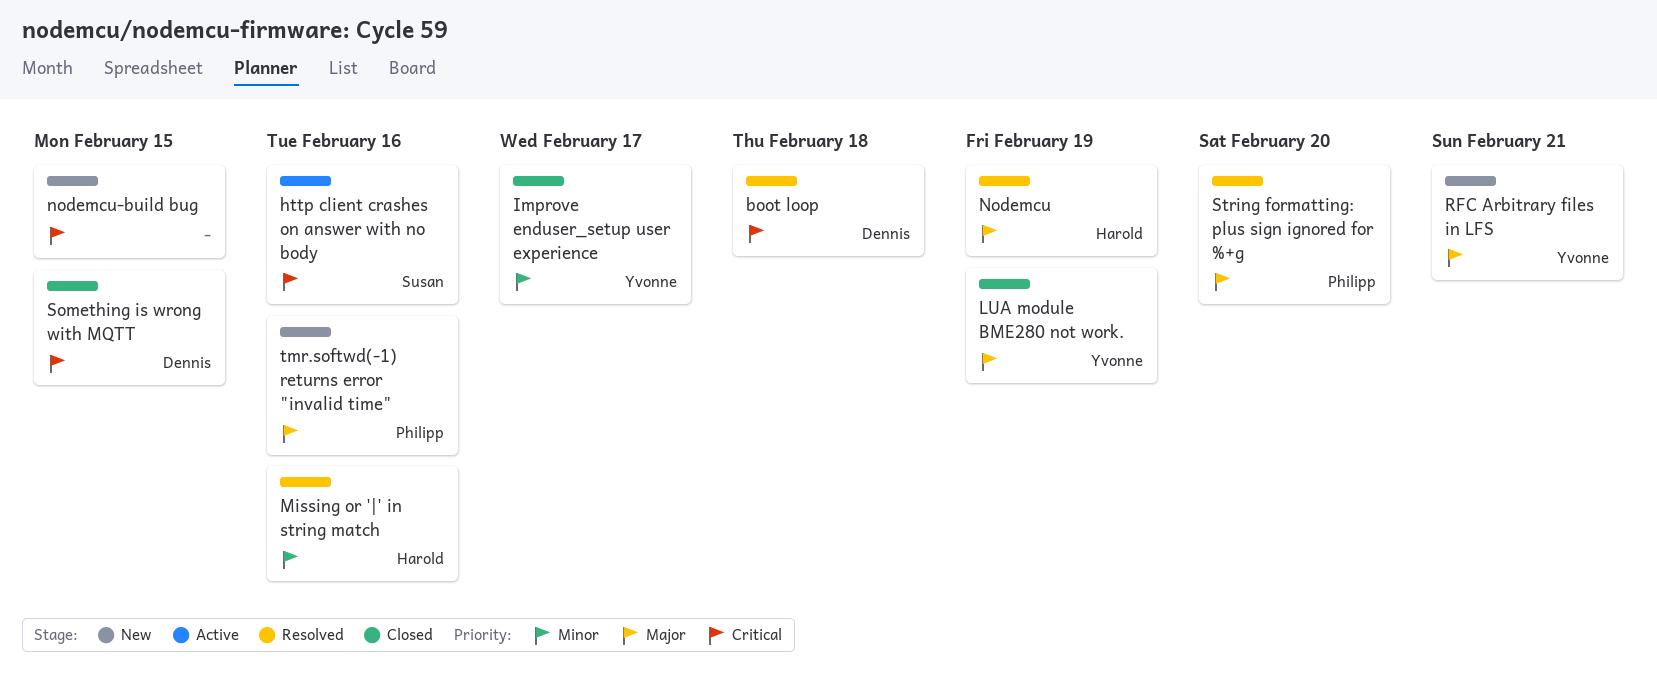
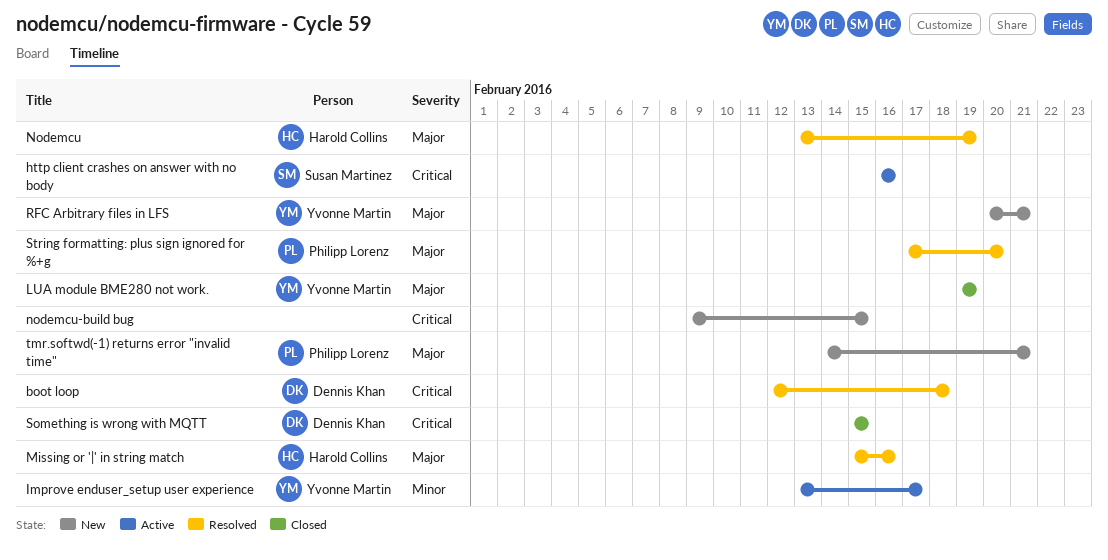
Improve enduser_setup user experience, status: Closed -> Active
Missing or '|' in string match, priority: Minor -> Major
tmr.softwd(-1) returns error "invalid time", due: Feb 16 -> Feb 21

